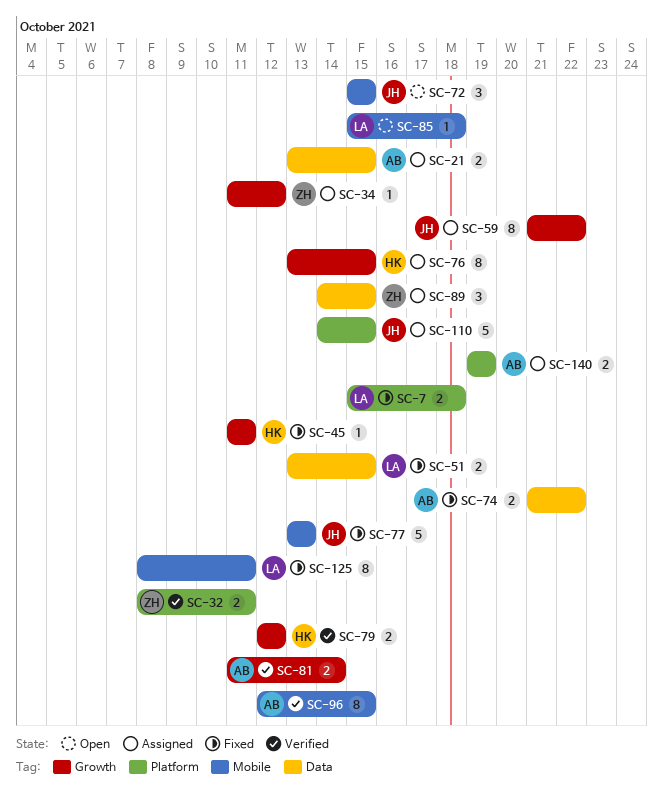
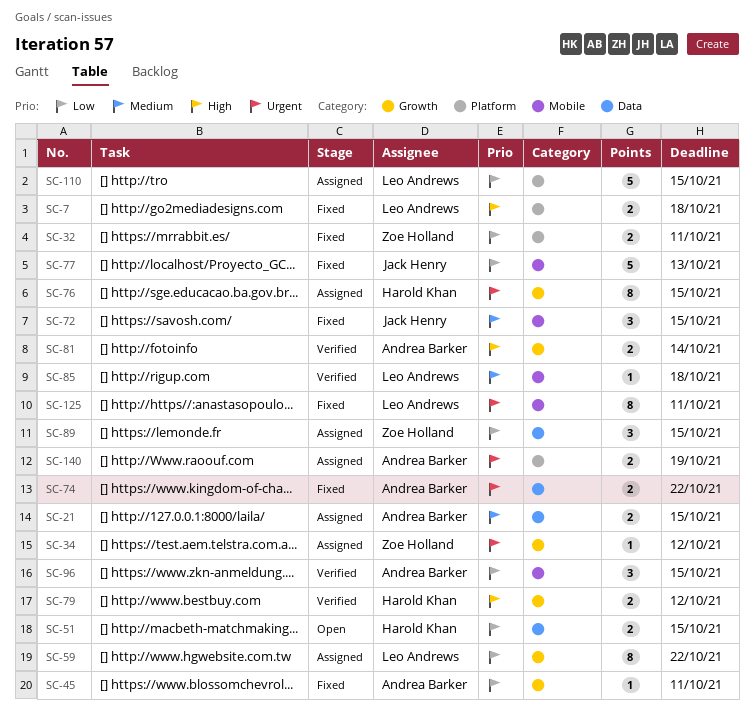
SC-32, status: Verified -> Fixed
SC-45, owner: Harold Khan -> Andrea Barker
SC-51, status: Fixed -> Open
SC-51, owner: Leo Andrews -> Harold Khan
SC-59, owner: Jack Henry -> Leo Andrews
SC-72, status: Open -> Fixed
SC-85, status: Open -> Verified
SC-96, estimate: 8 -> 3
SC-110, owner: Jack Henry -> Leo Andrews

